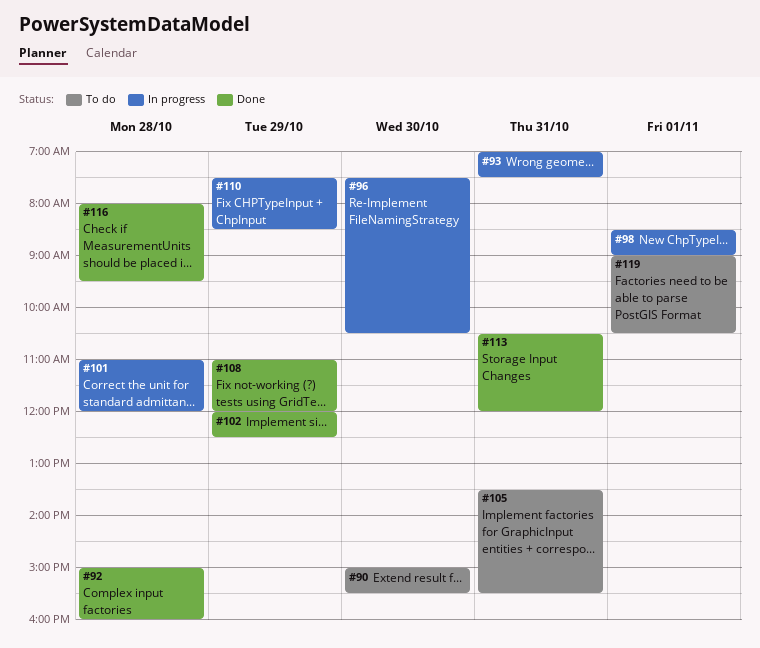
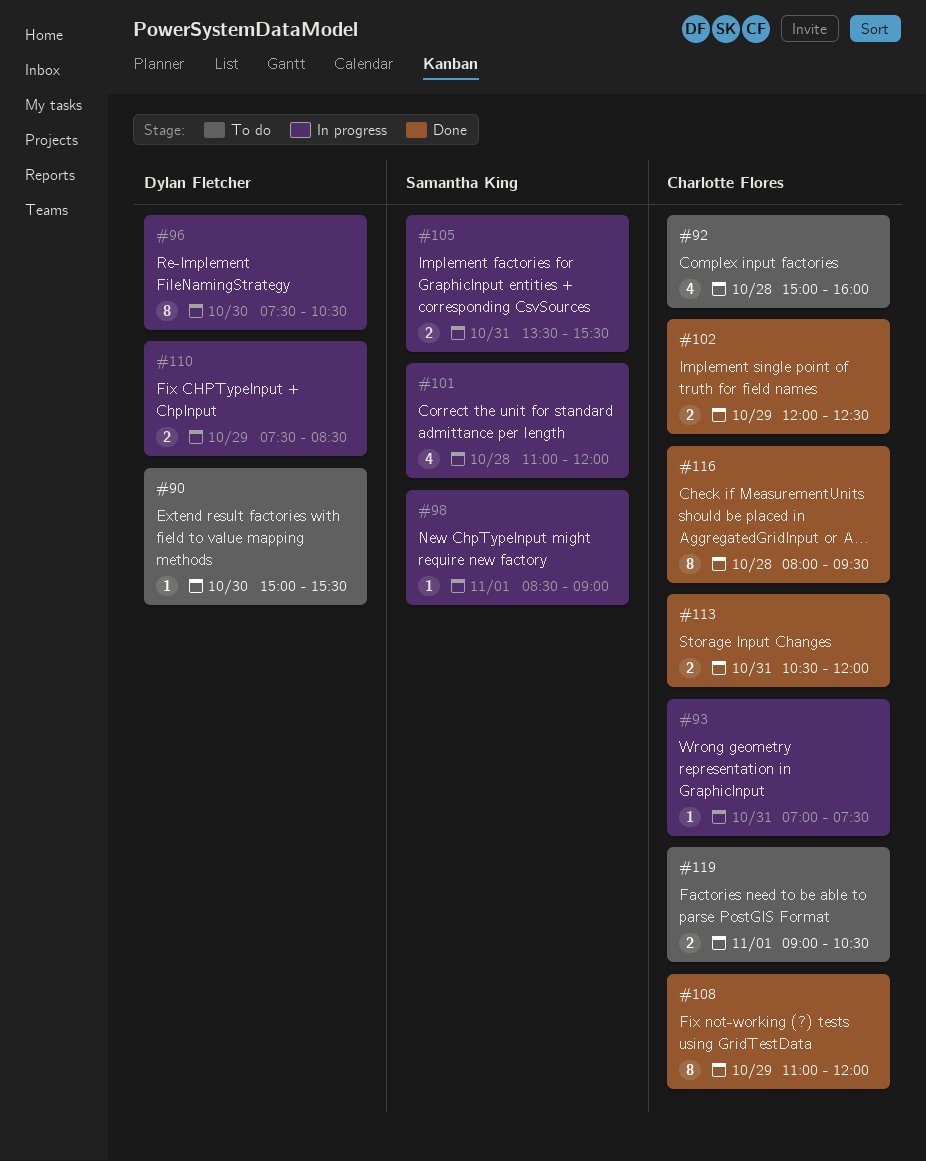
#92, status: Done -> To do
#105, status: To do -> In progress

